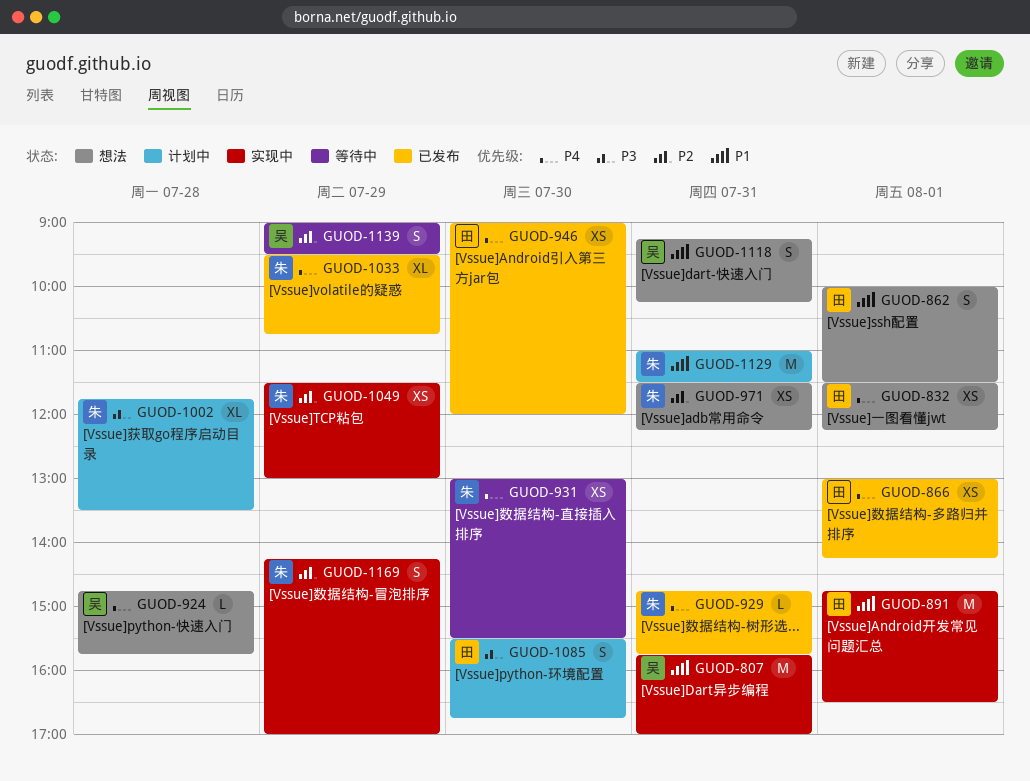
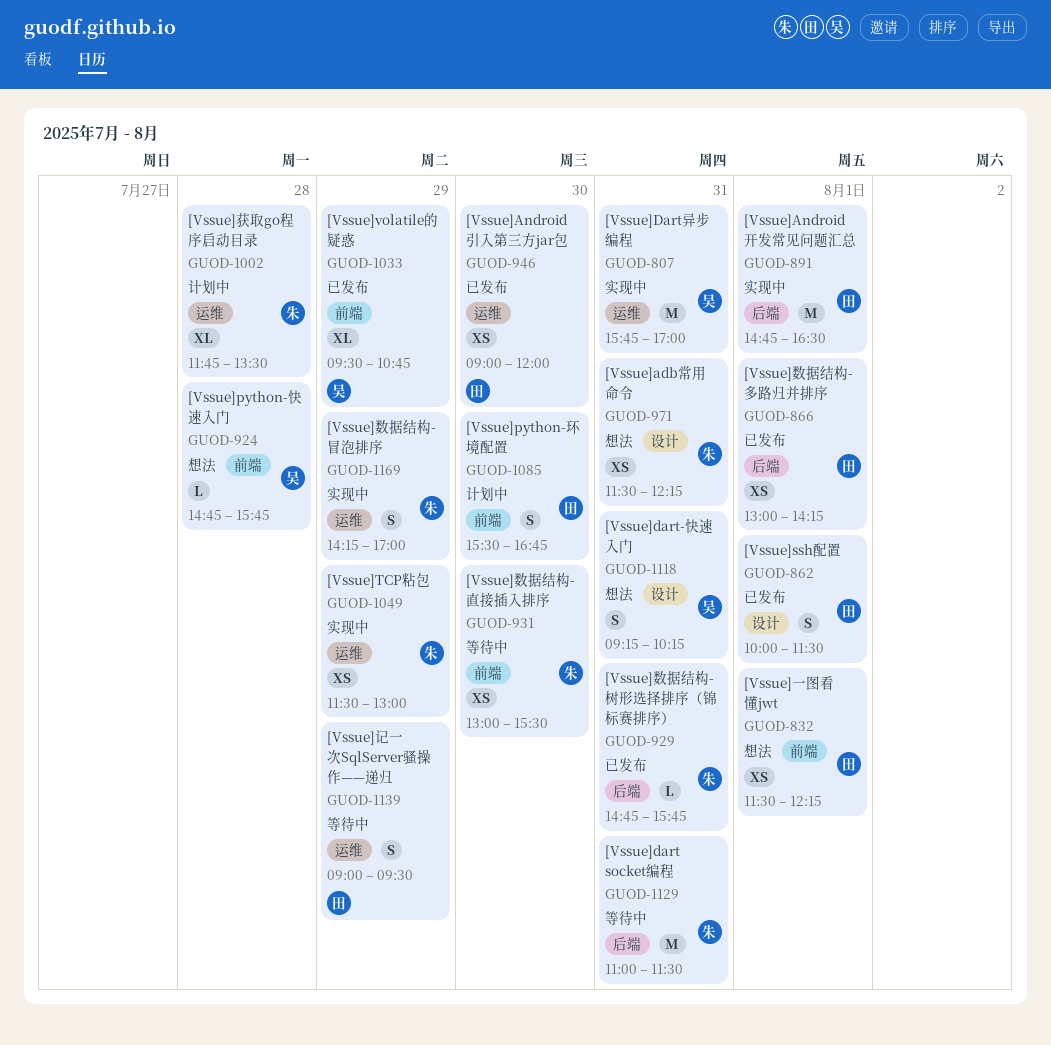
GUOD-862, status: 想法 -> 已发布
GUOD-1033, owner: 朱 -> 吴
GUOD-1129, status: 计划中 -> 等待中
GUOD-1139, owner: 吴 -> 田

